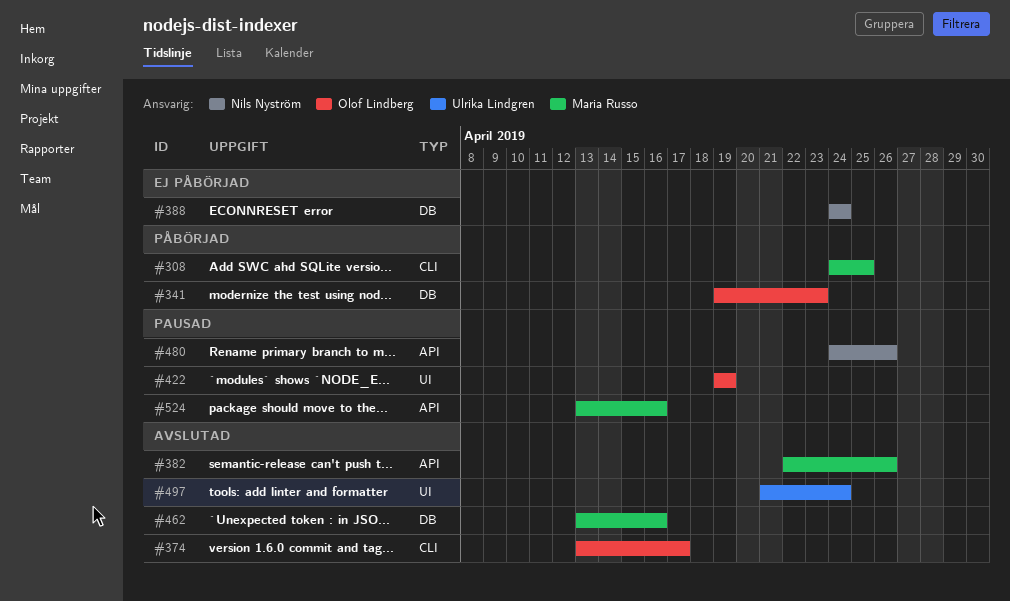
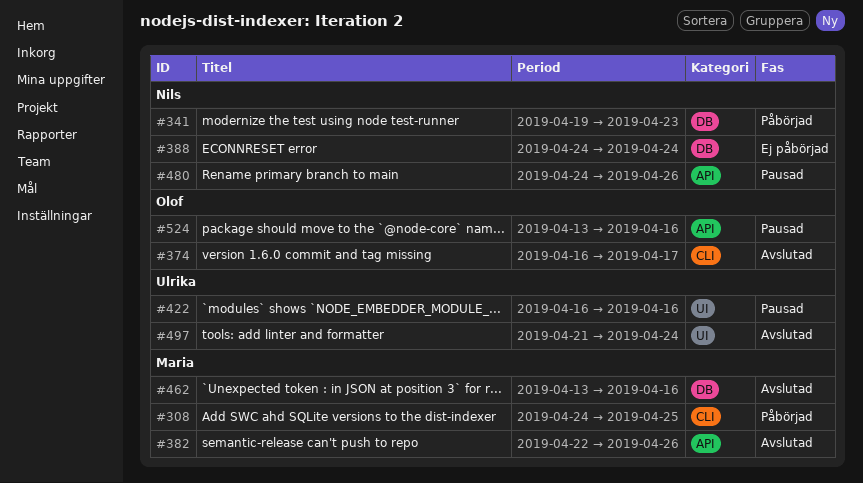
#341, owner: Olof Lindberg -> Nils Nyström
#374, start: Apr 13 -> Apr 16
#422, owner: Olof Lindberg -> Ulrika Lindgren
#422, start: Apr 19 -> Apr 16
#422, due: Apr 19 -> Apr 16
#524, owner: Maria Russo -> Olof Lindberg

